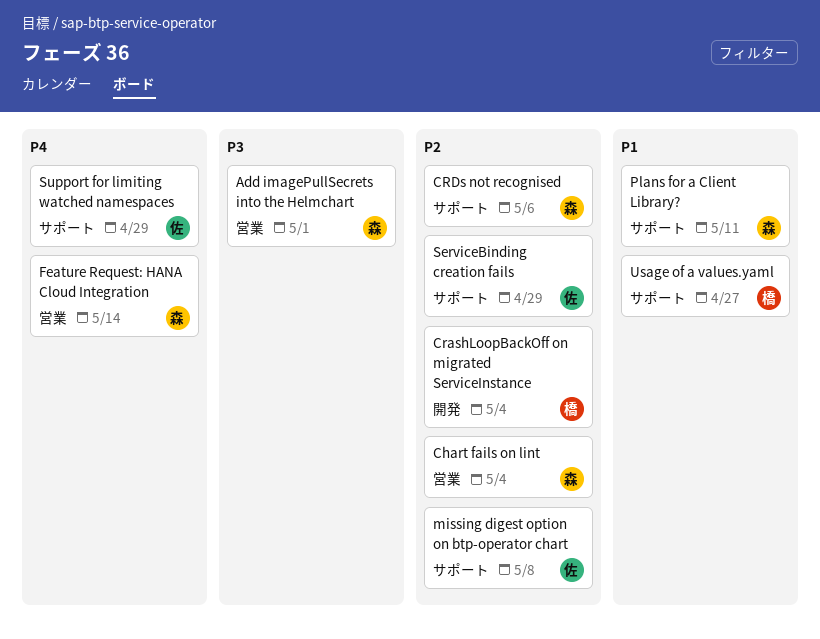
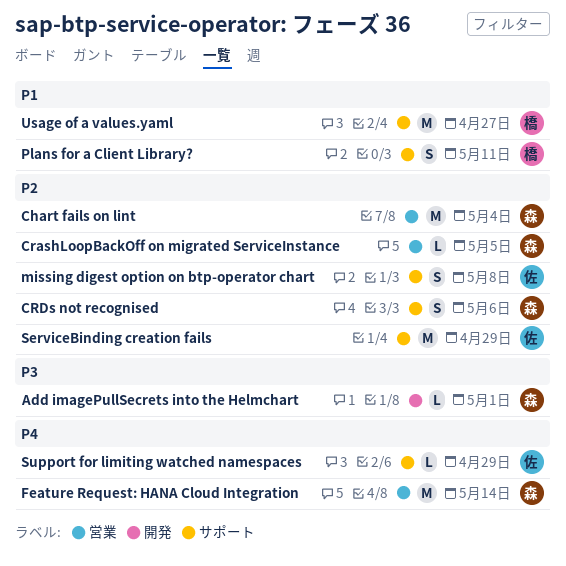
Add imagePullSecrets into the Helmchart, label: 営業 -> 開発
CrashLoopBackOff on migrated ServiceInstance, owner: 橋 -> 森
CrashLoopBackOff on migrated ServiceInstance, label: 開発 -> 営業
CrashLoopBackOff on migrated ServiceInstance, due: May 4 -> May 5
Plans for a Client Library?, owner: 森 -> 橋

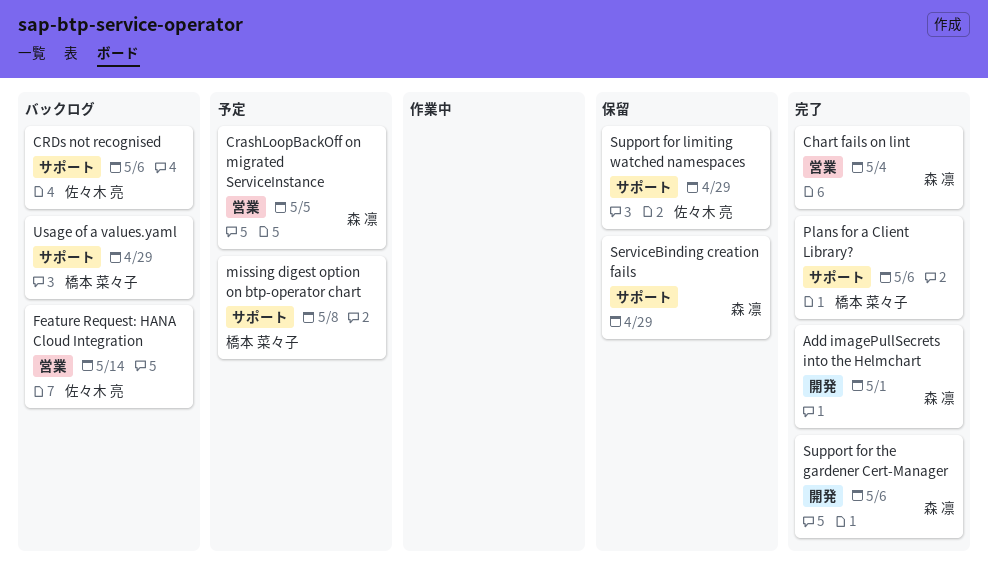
CRDs not recognised, owner: 森 凛 -> 佐々木 亮
Feature Request: HANA Cloud Integration, owner: 森 凛 -> 佐々木 亮
missing digest option on btp-operator chart, owner: 佐々木 亮 -> 橋本 菜々子
Plans for a Client Library?, due: May 11 -> May 6
ServiceBinding creation fails, owner: 佐々木 亮 -> 森 凛
Support for the gardener Cert-Manager: none -> present
Usage of a values.yaml, due: Apr 27 -> Apr 29

